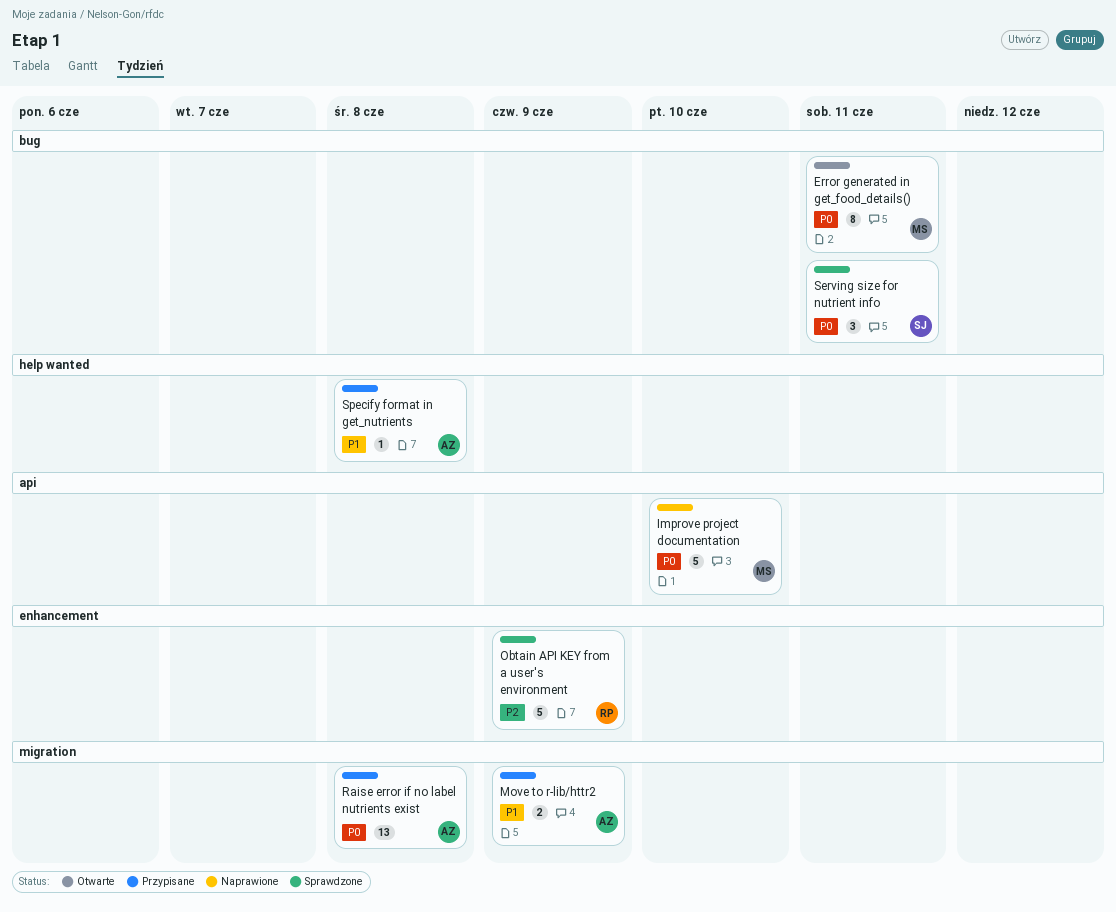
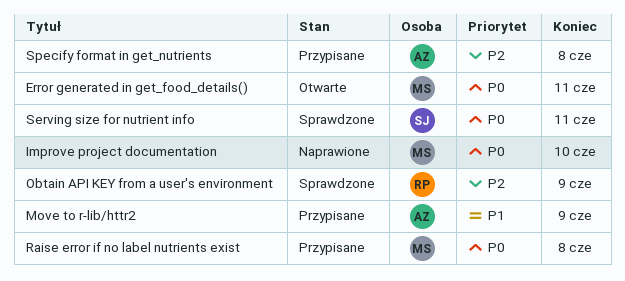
Raise error if no label nutrients exist, owner: AZ -> MS
Specify format in get_nutrients, priority: P1 -> P2

